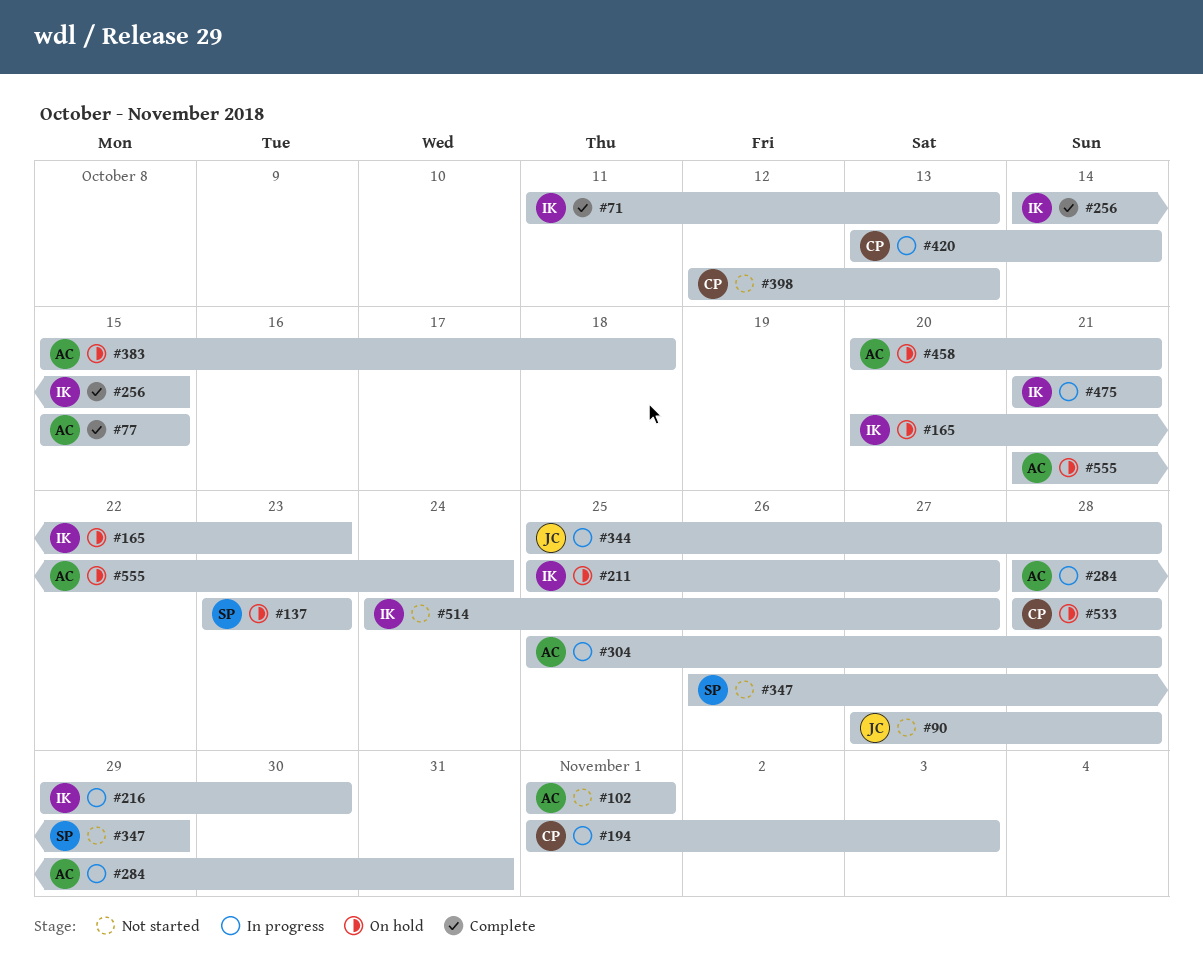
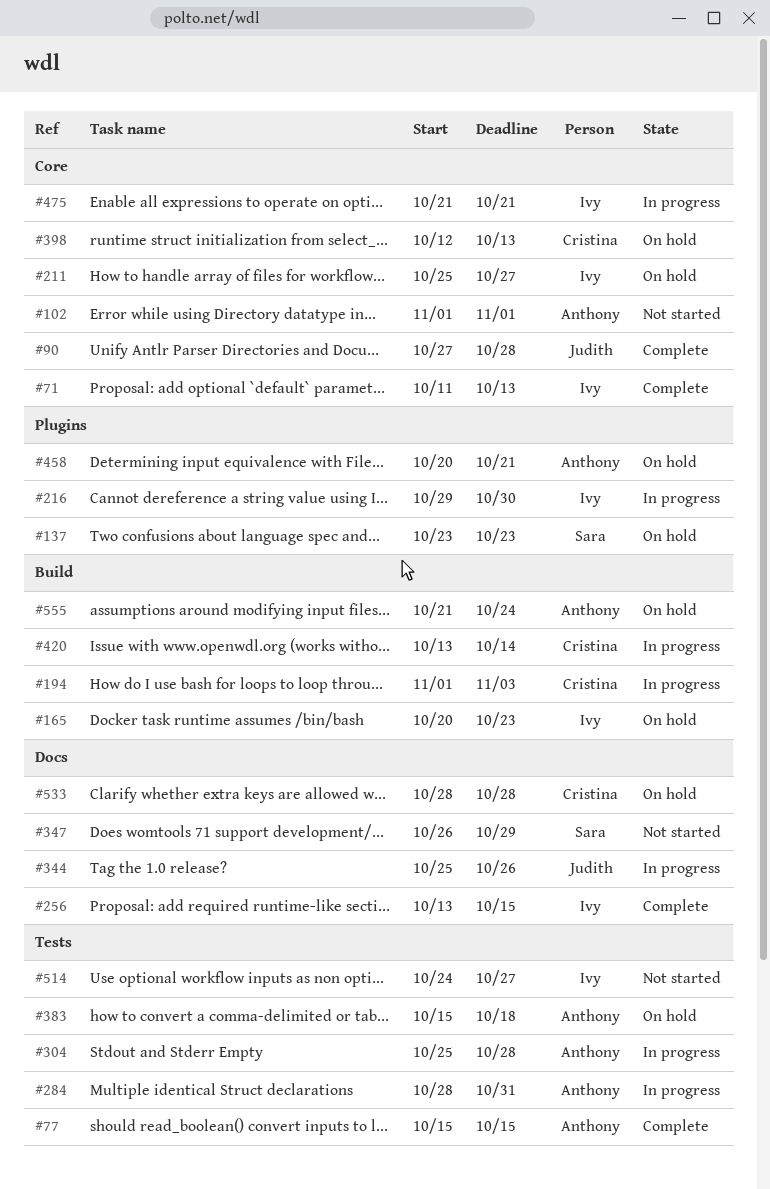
#90, status: Not started -> Complete
#256, start: Oct 14 -> Oct 13
#344, due: Oct 28 -> Oct 26
#398, status: Not started -> On hold

